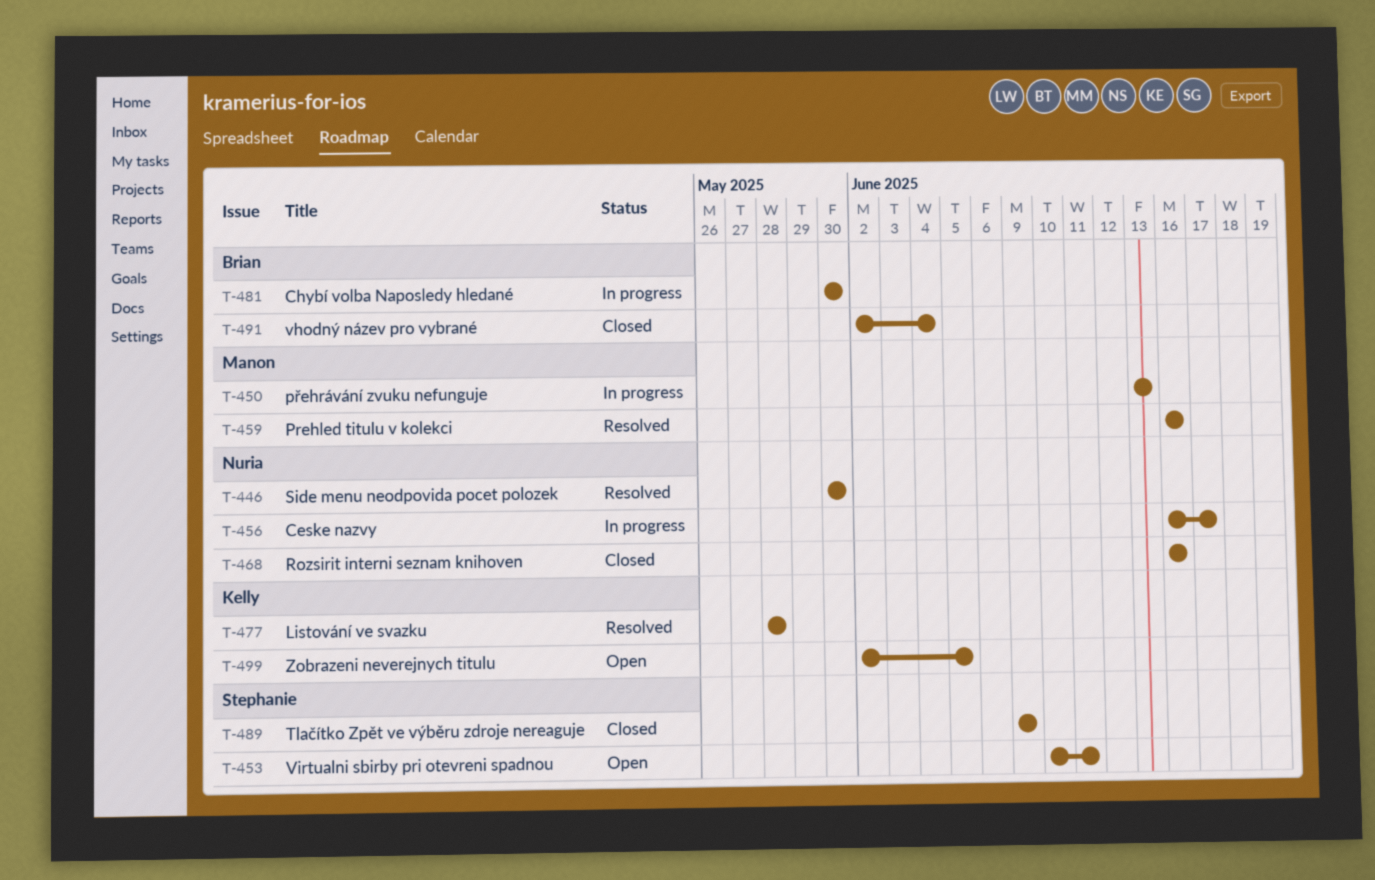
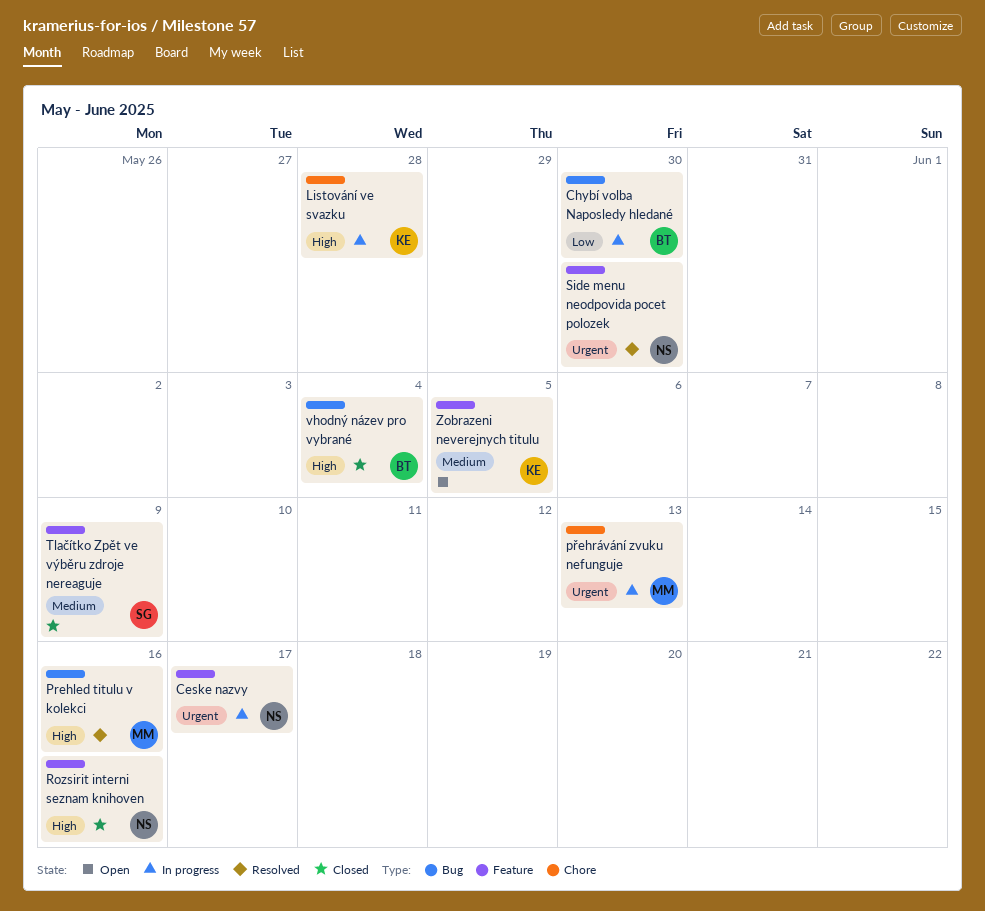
Listování ve svazku, status: Resolved -> In progress
Virtualni sbirby pri otevreni spadnou: present -> none

